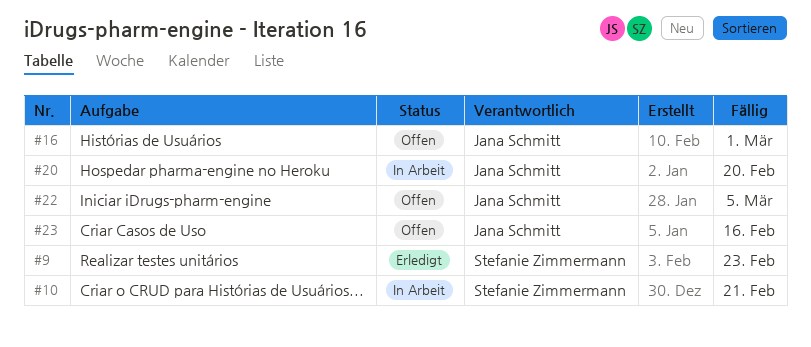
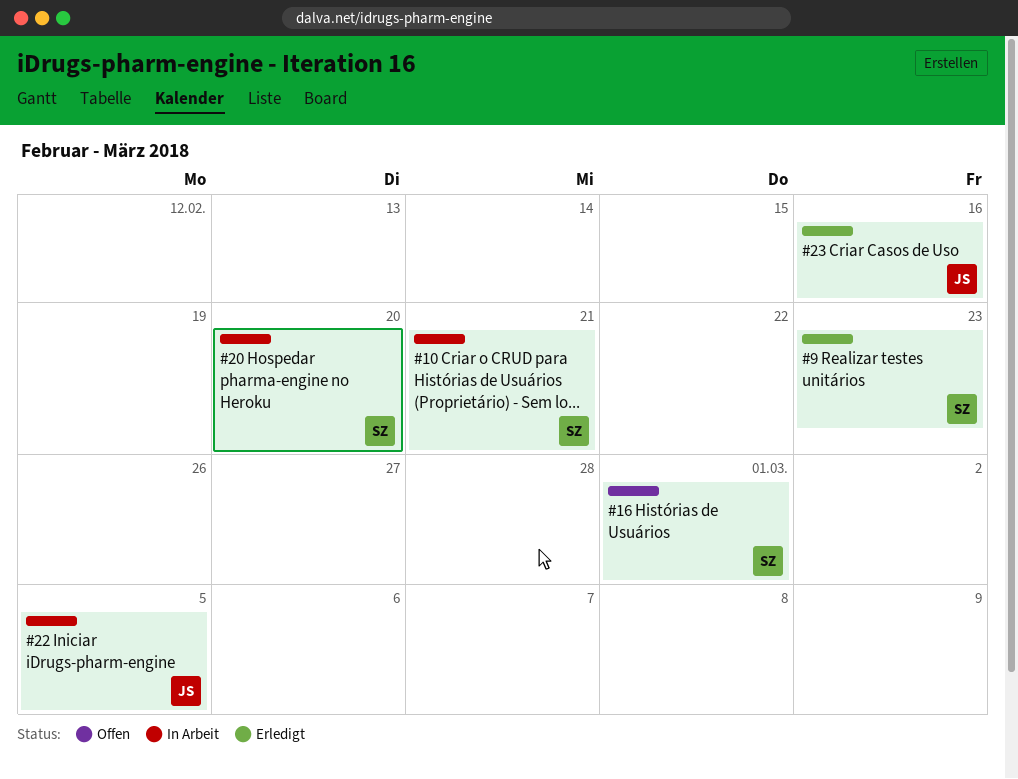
#16, owner: Jana Schmitt -> Stefanie Zimmermann
#20, owner: Jana Schmitt -> Stefanie Zimmermann
#22, status: Offen -> In Arbeit
#23, status: Offen -> Erledigt

